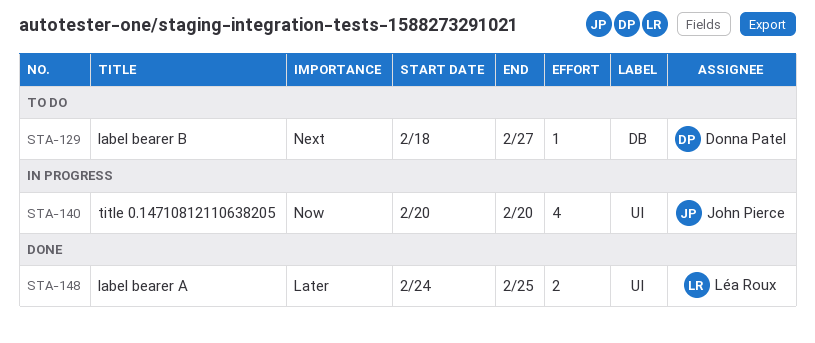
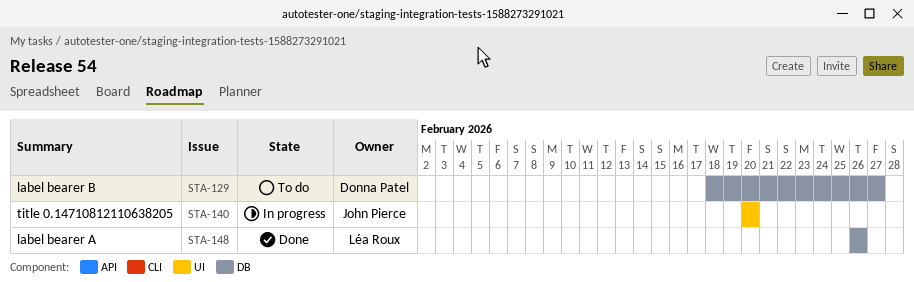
STA-148, label: UI -> DB
STA-148, start: Feb 24 -> Feb 26
STA-148, due: Feb 25 -> Feb 26

